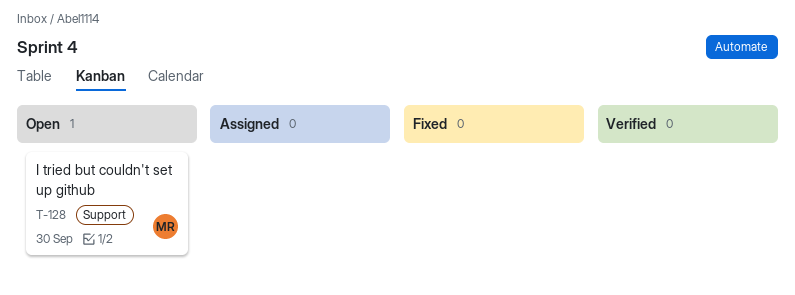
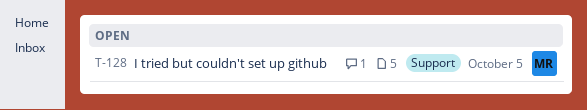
T-128, due: Sep 30 -> Oct 5

